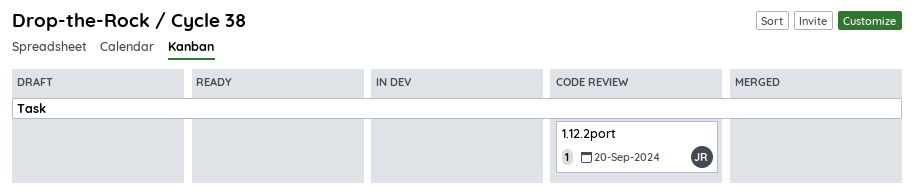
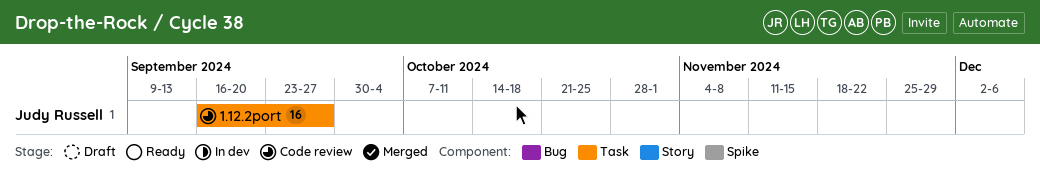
1.12.2port, estimate: 1 -> 16
1.12.2port, due: Sep 20 -> Sep 27

